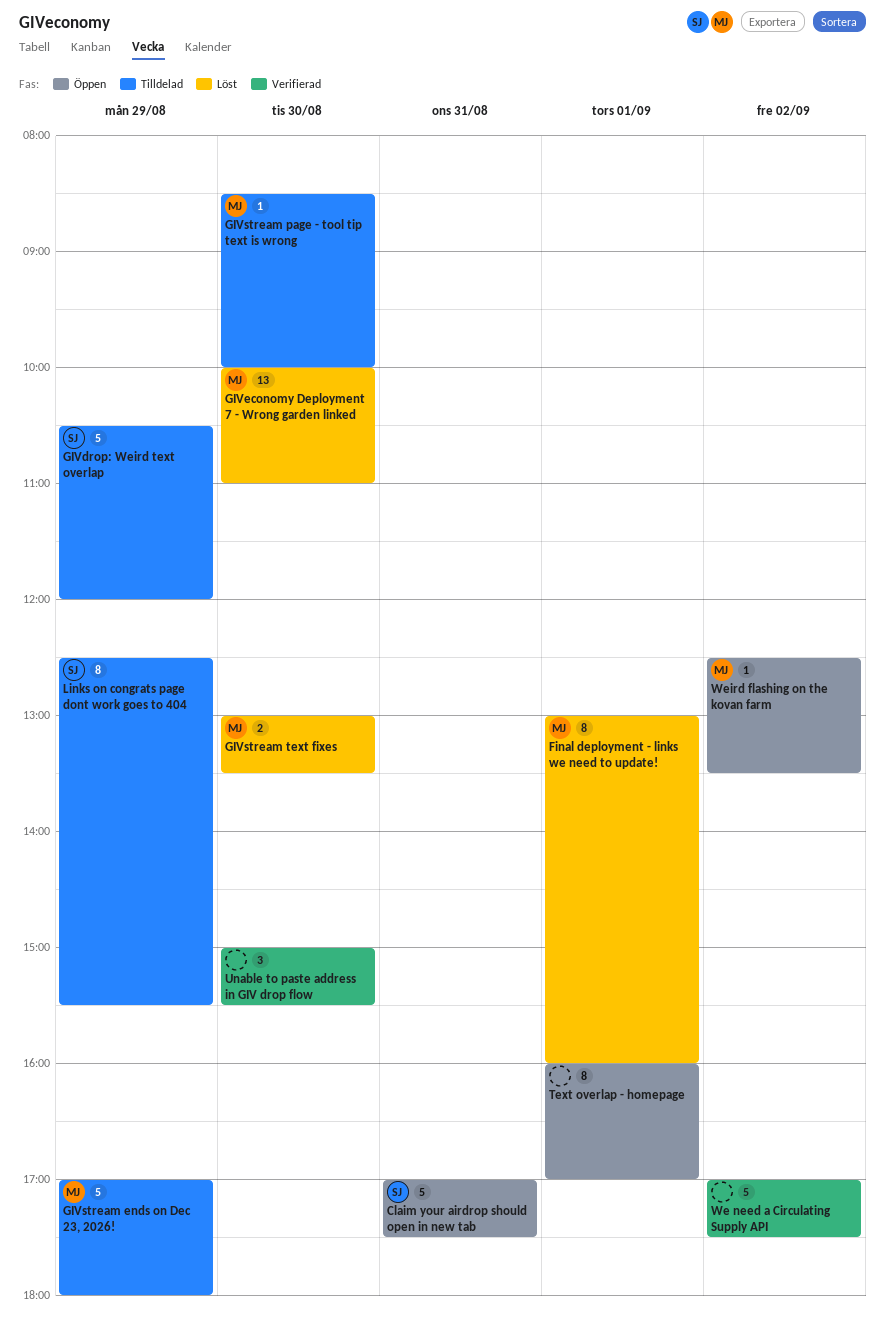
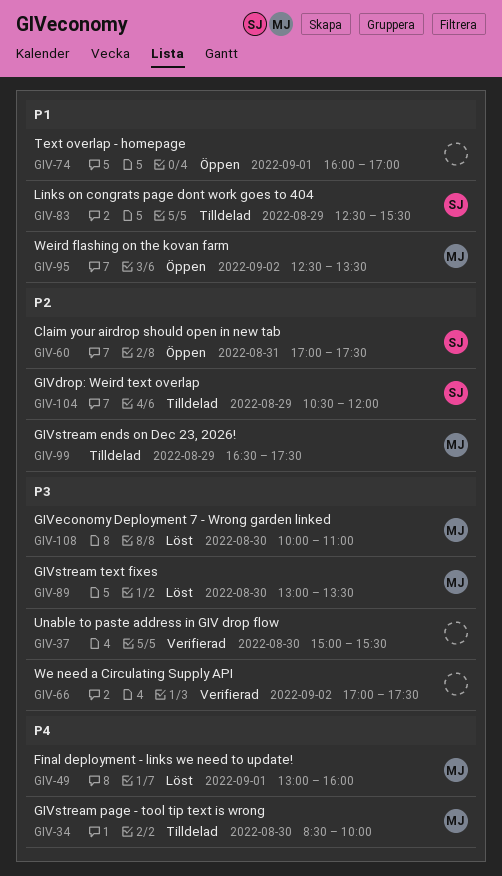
GIVstream ends on Dec 23, 2026!, begins: 17:00 -> 16:30
GIVstream ends on Dec 23, 2026!, ends: 18:00 -> 17:30

